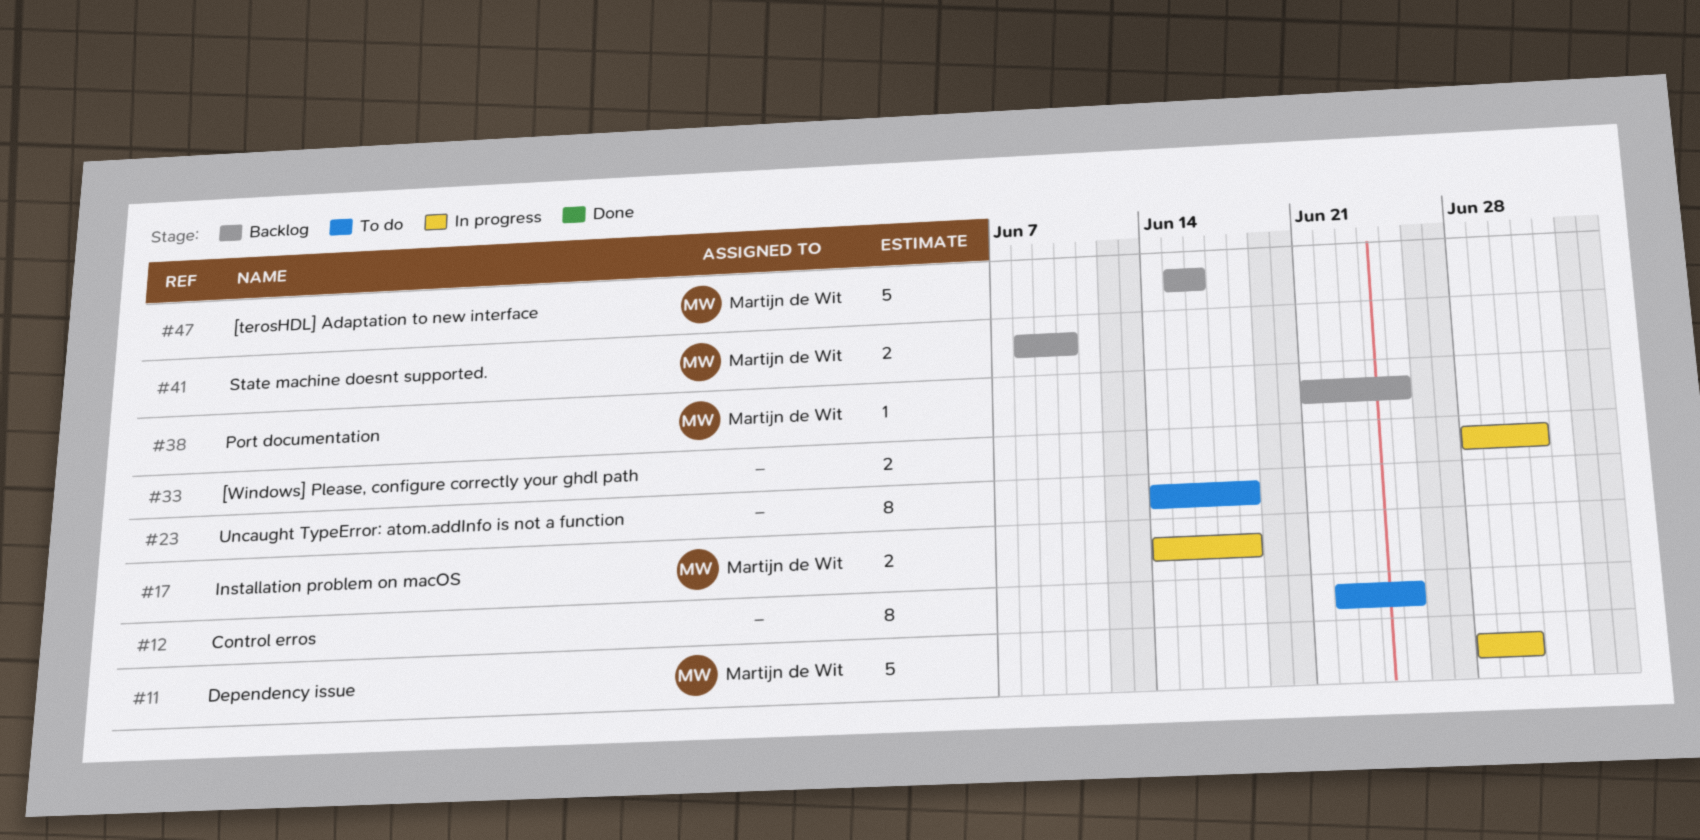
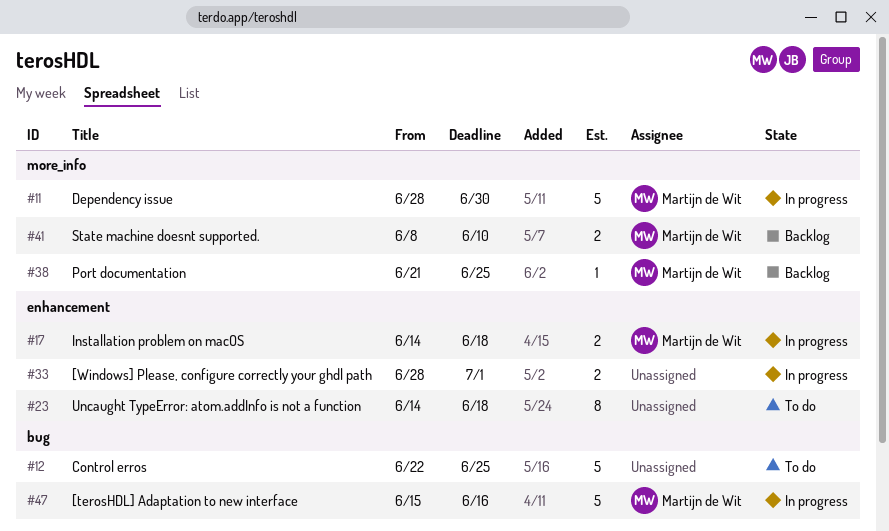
#12, estimate: 8 -> 5
#47, status: Backlog -> In progress

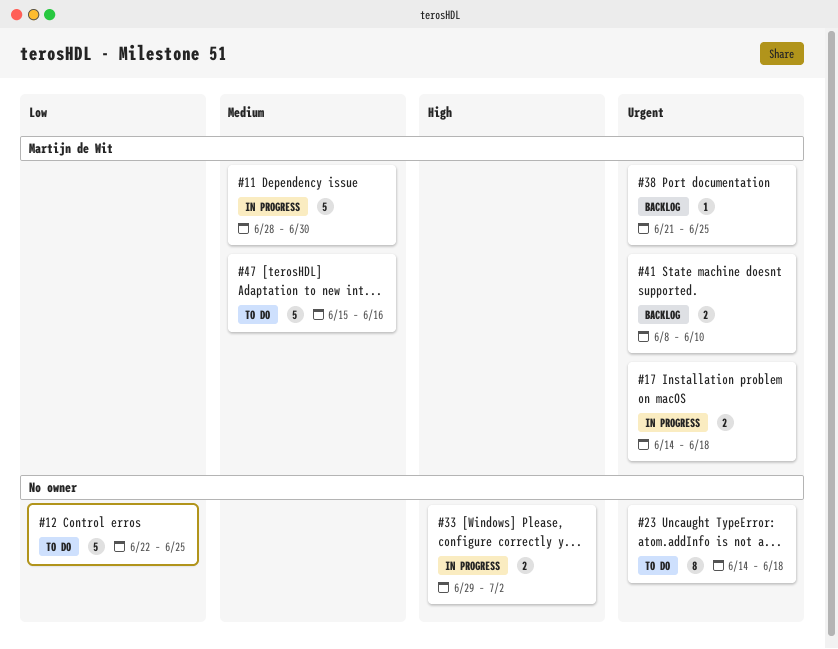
#33, start: Jun 28 -> Jun 29
#33, due: Jul 1 -> Jul 2
#47, status: In progress -> To do

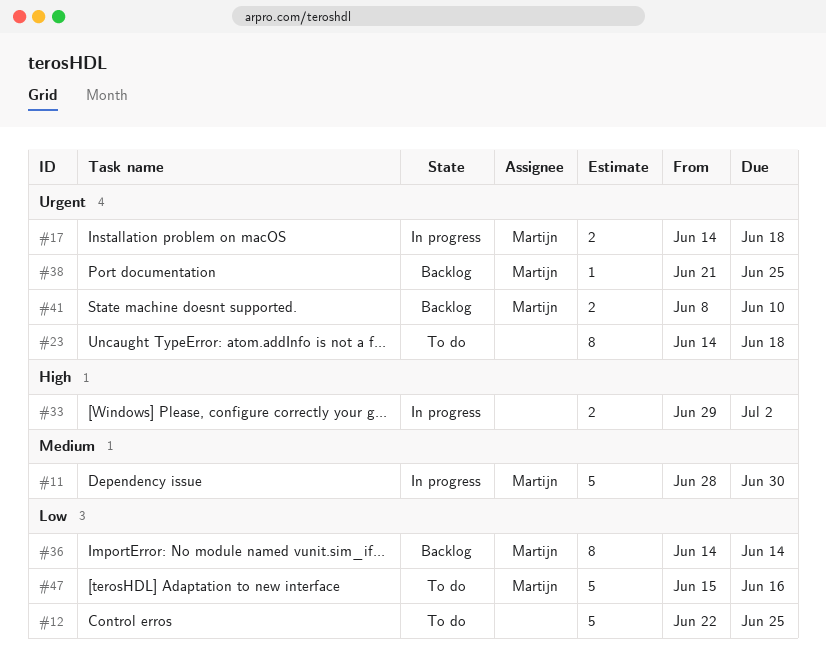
#36: none -> present
#47, priority: Medium -> Low

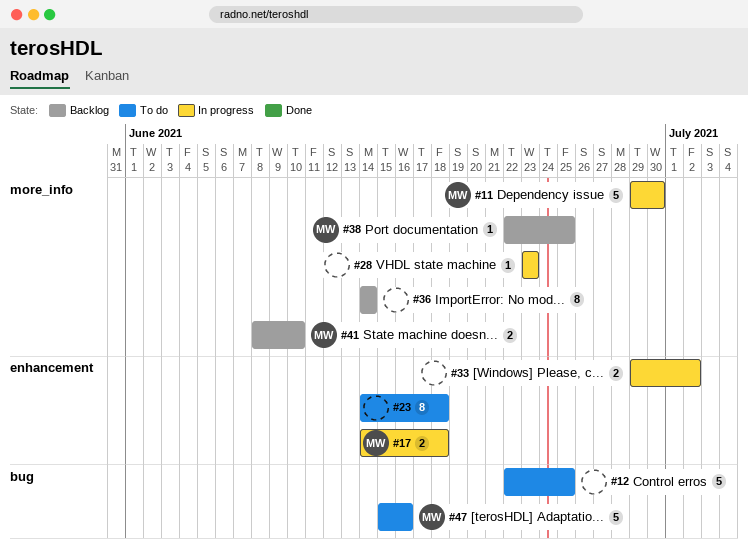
#11, start: Jun 28 -> Jun 29
#28: none -> present
#36, owner: Martijn -> none
#38, start: Jun 21 -> Jun 22

